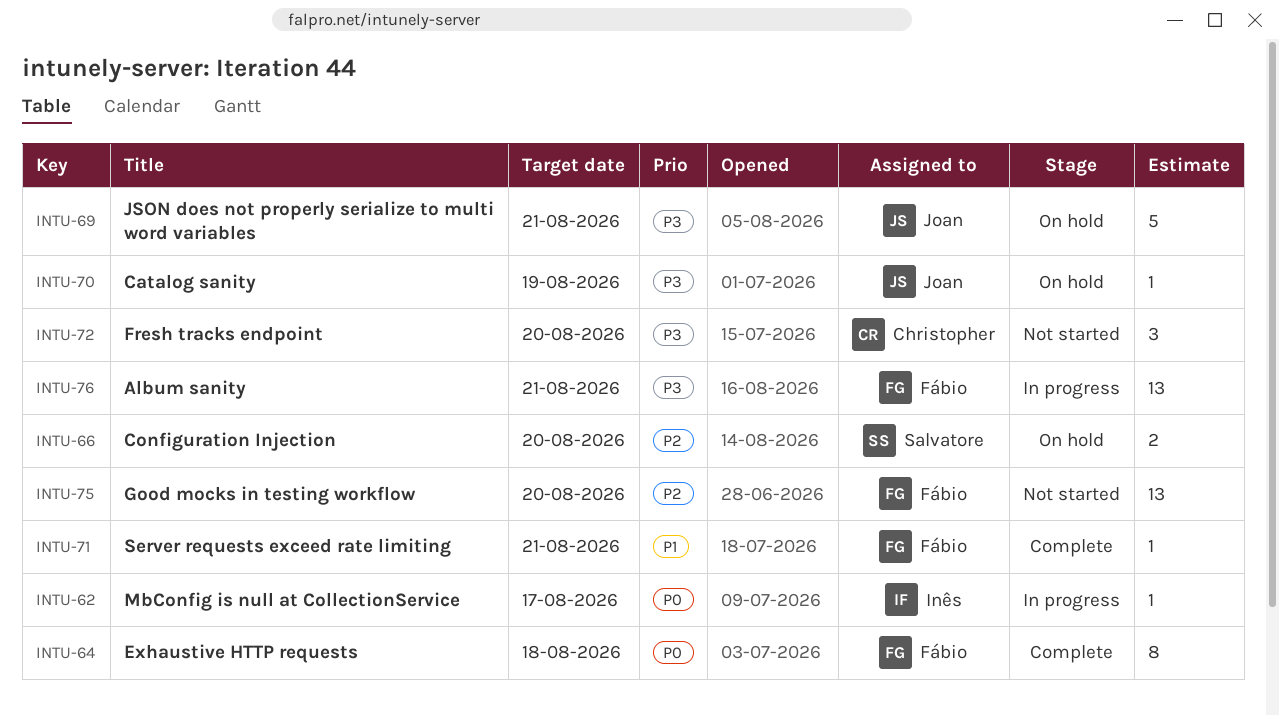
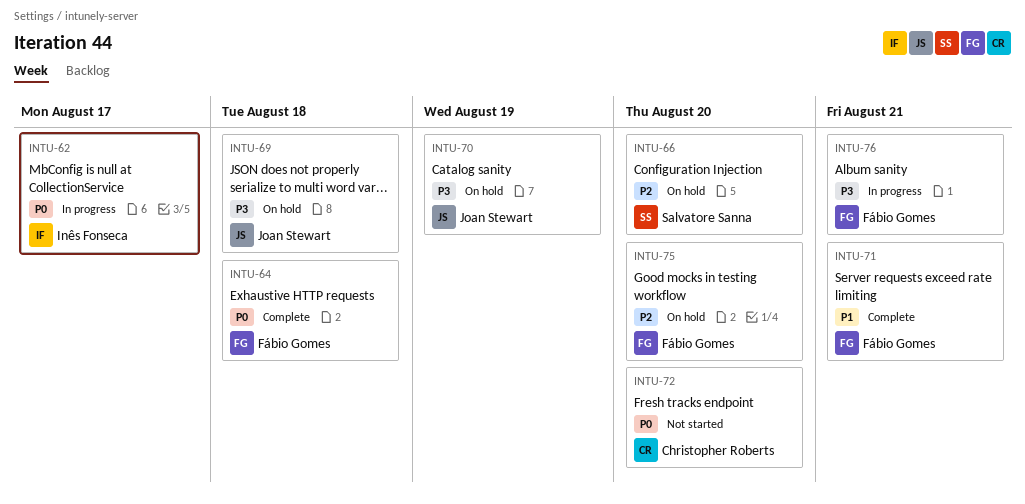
INTU-69, due: Aug 21 -> Aug 18
INTU-72, priority: P3 -> P0
INTU-75, status: Not started -> On hold

